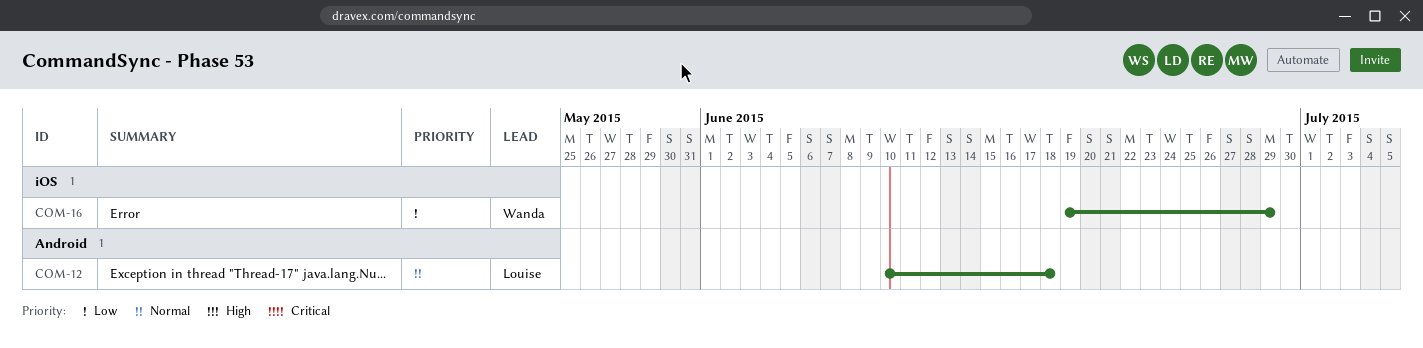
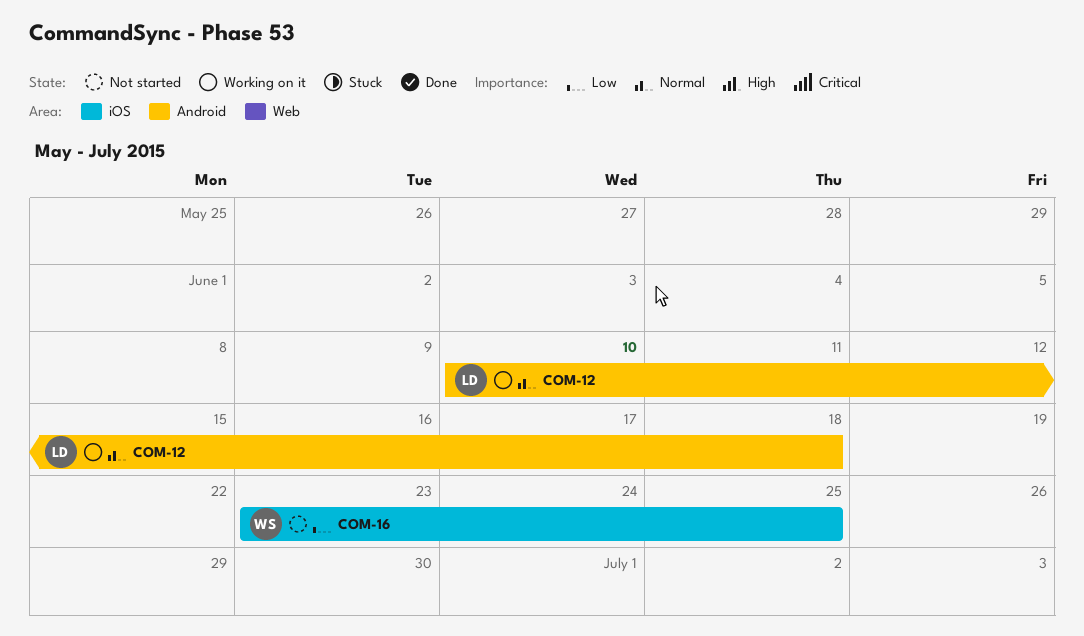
COM-16, start: Jun 19 -> Jun 23
COM-16, due: Jun 29 -> Jun 25

